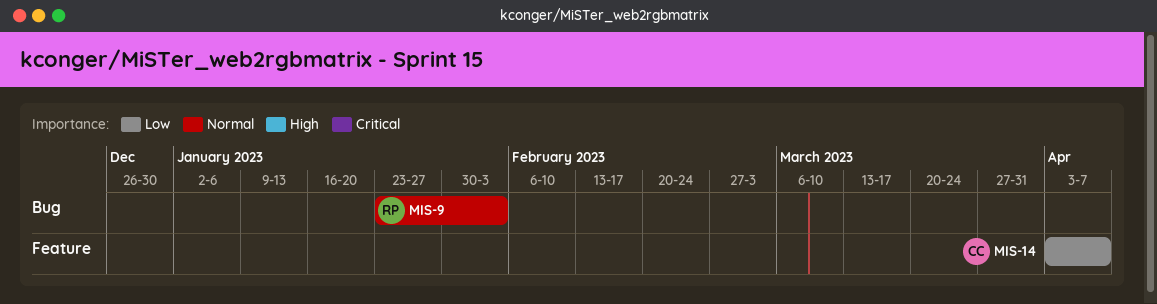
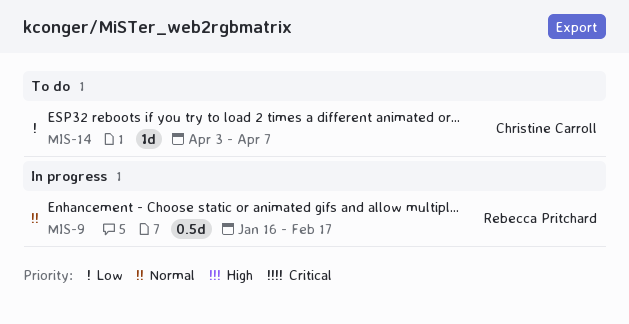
MIS-9, start: Jan 23 -> Jan 16
MIS-9, due: Feb 3 -> Feb 17

